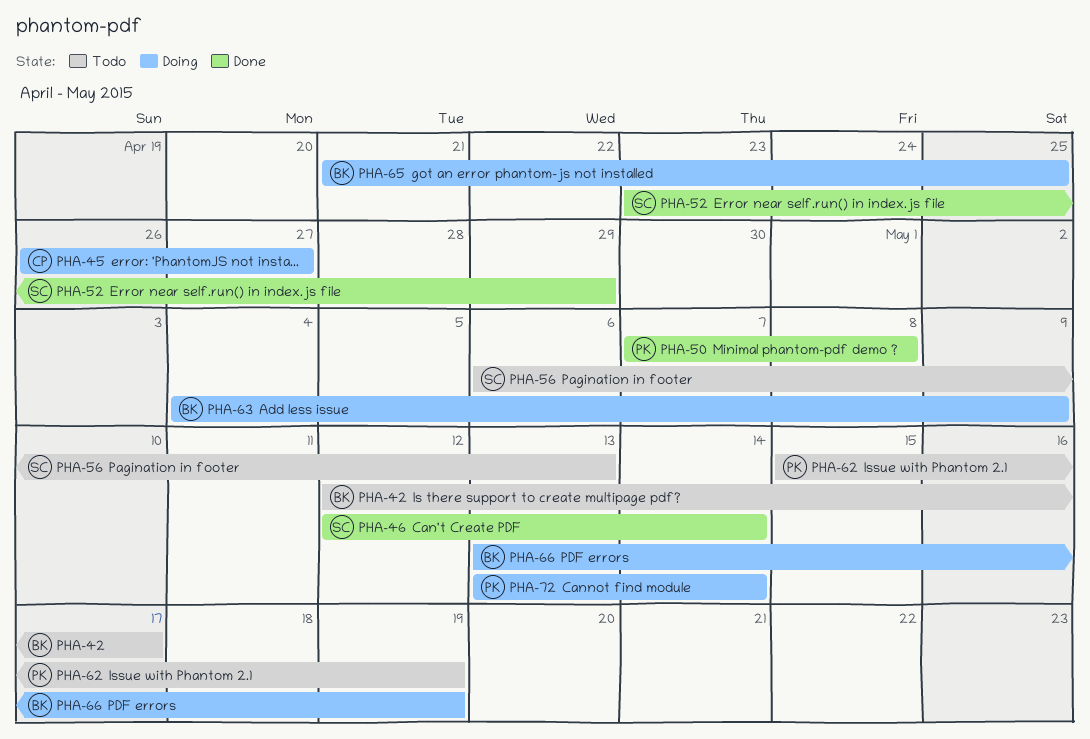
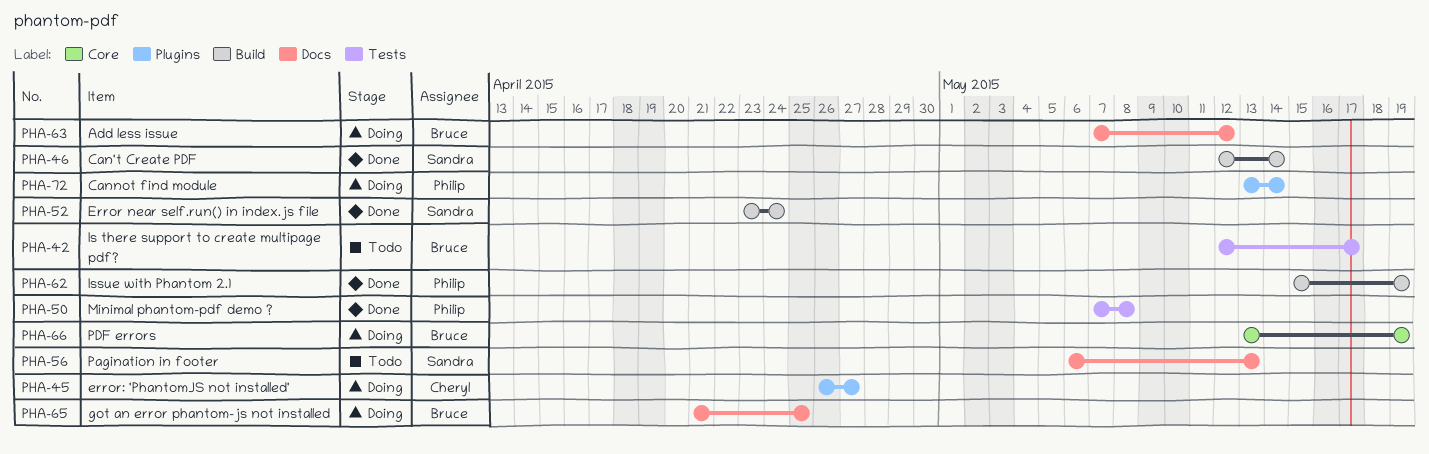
PHA-52, due: Apr 29 -> Apr 24
PHA-62, status: Todo -> Done
PHA-63, start: May 4 -> May 7
PHA-63, due: May 9 -> May 12

